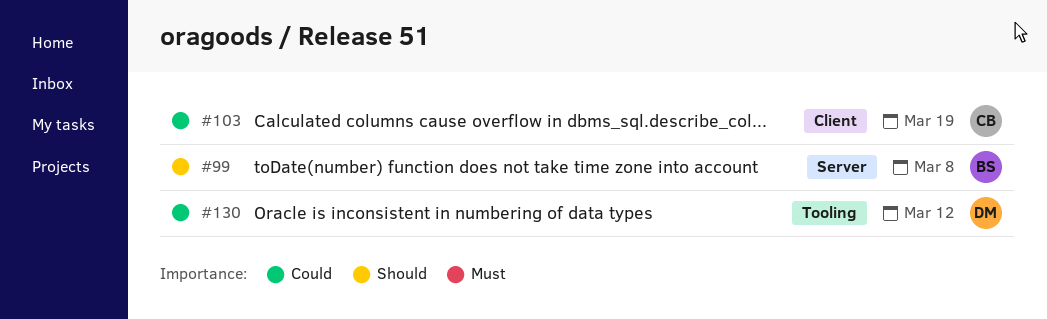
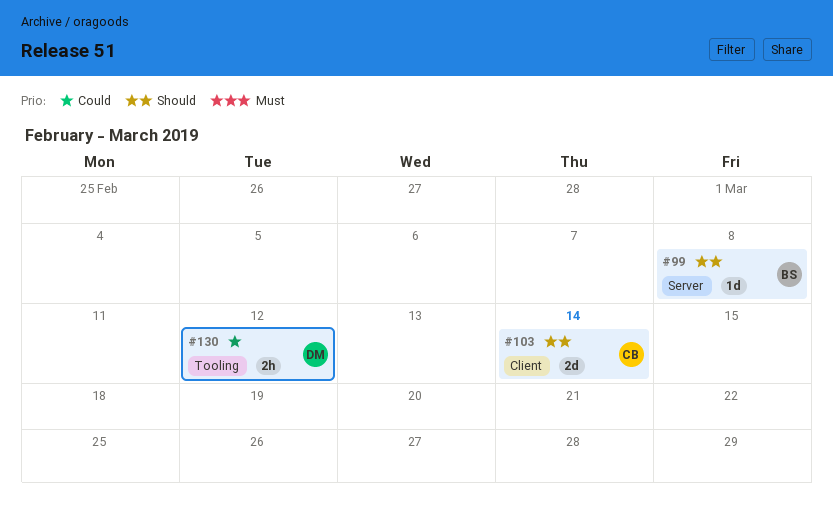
#103, priority: Could -> Should
#103, due: Mar 19 -> Mar 14

